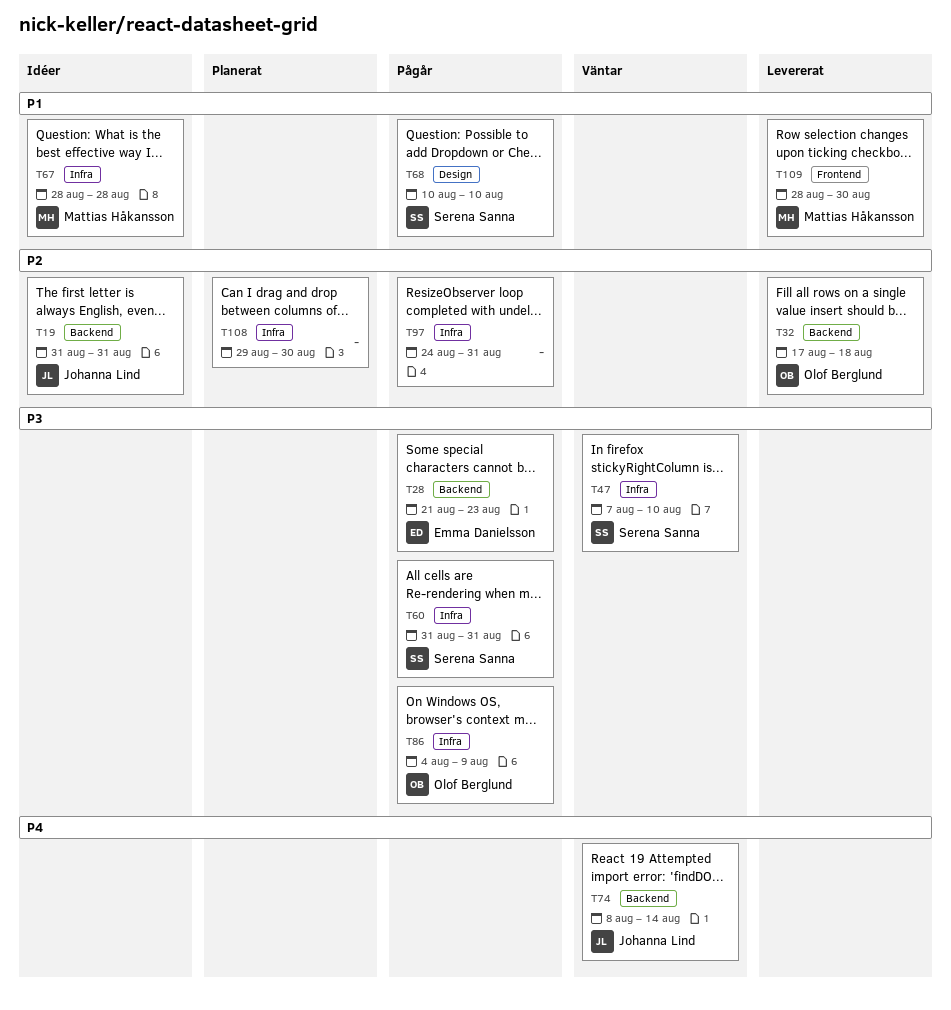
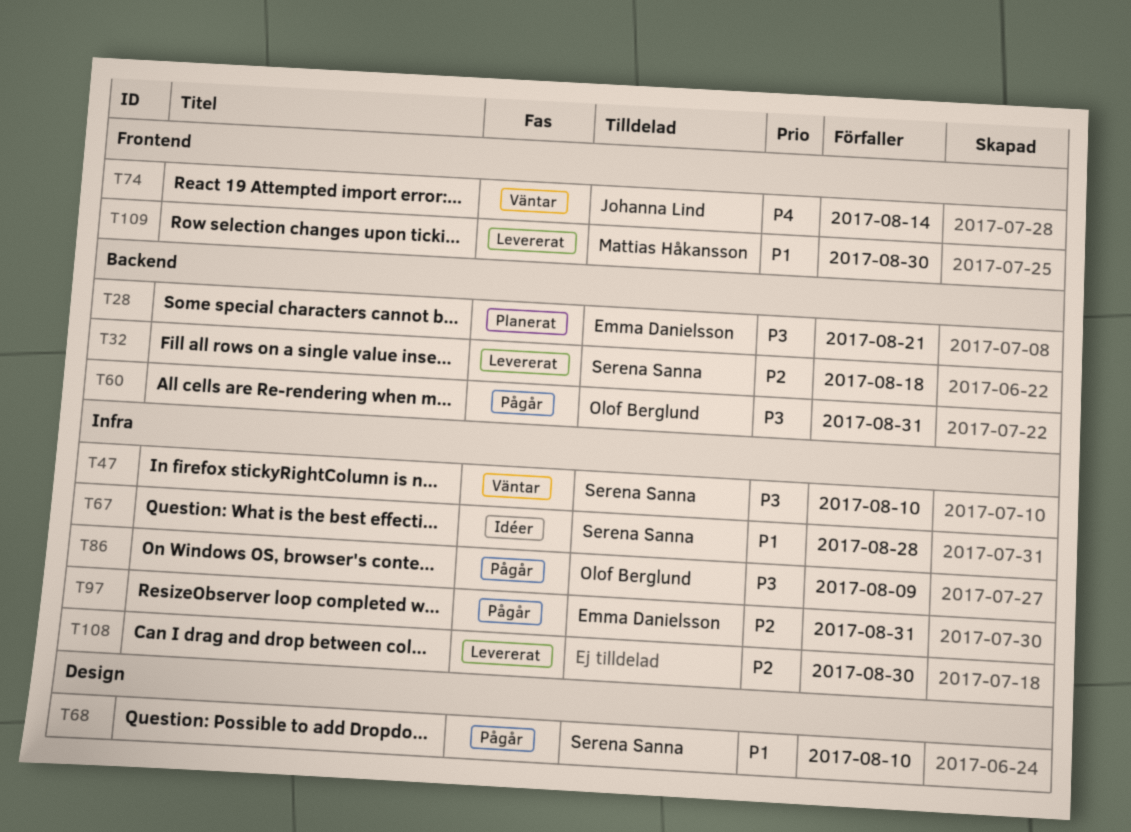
T19: present -> none
T28, status: Pågår -> Planerat
T28, due: Aug 23 -> Aug 21
T32, owner: Olof Berglund -> Serena Sanna
T60, owner: Serena Sanna -> Olof Berglund
T60, label: Infra -> Backend
T67, owner: Mattias Håkansson -> Serena Sanna
T74, label: Backend -> Frontend
T97, owner: none -> Emma Danielsson
T108, status: Planerat -> Levererat

